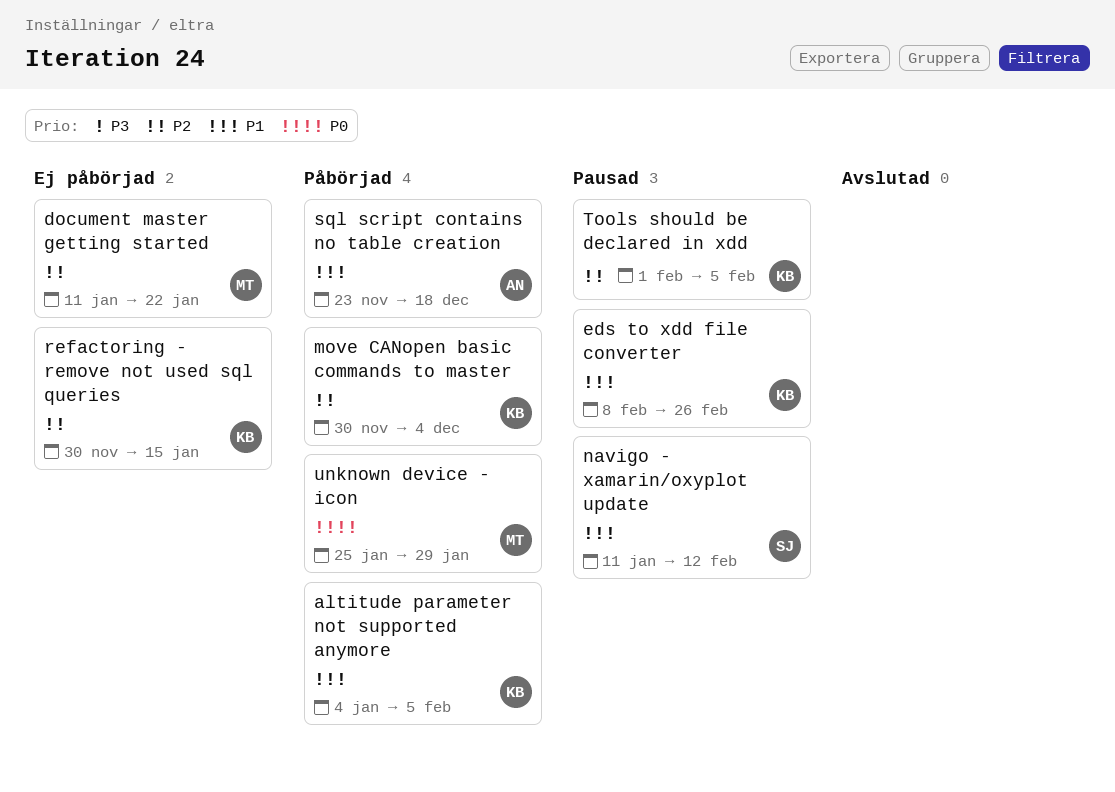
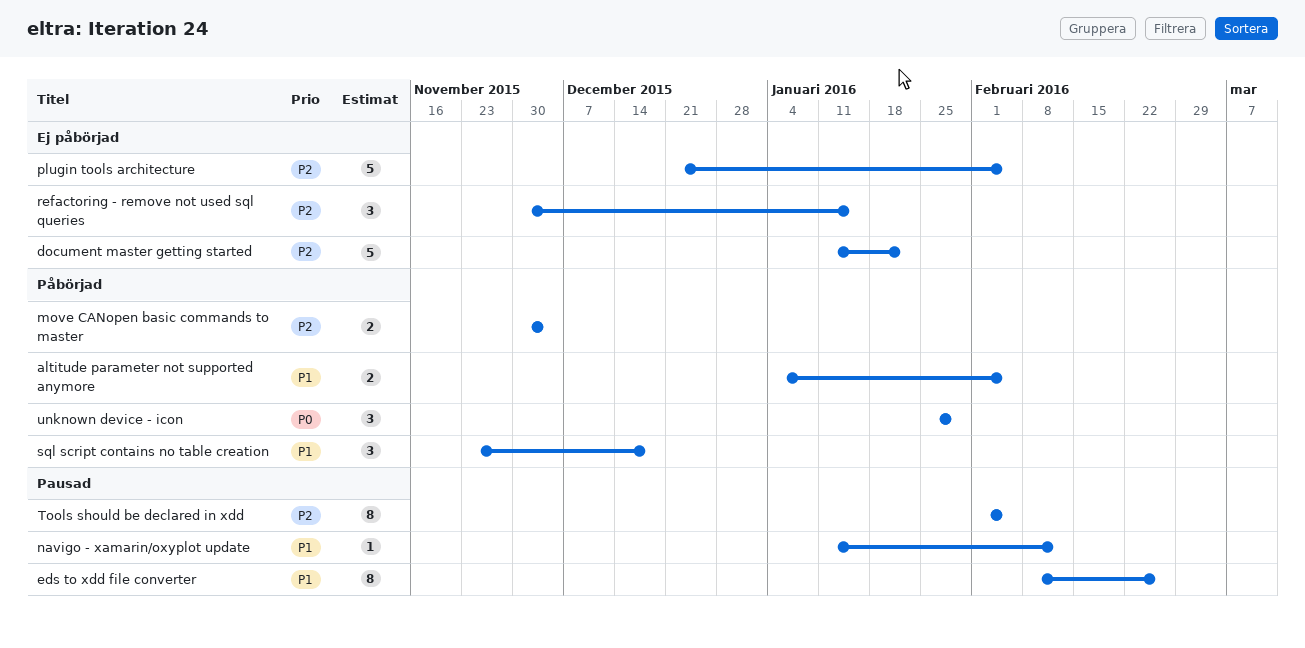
plugin tools architecture: none -> present

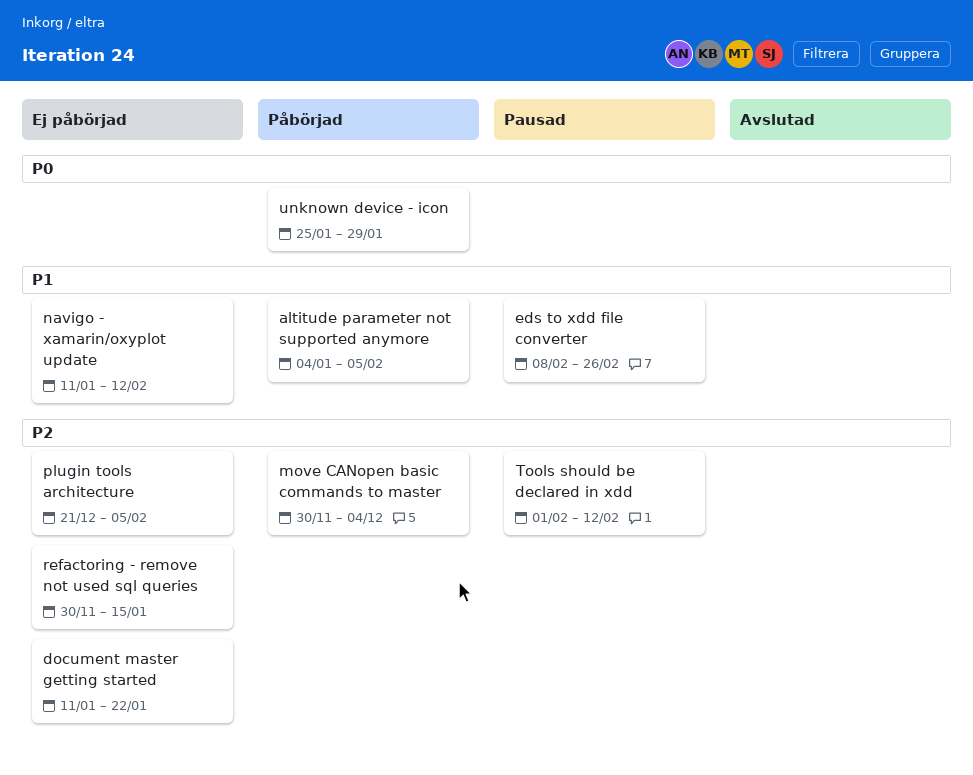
navigo - xamarin/oxyplot update, status: Pausad -> Ej påbörjad
sql script contains no table creation: present -> none
Tools should be declared in xdd, due: Feb 5 -> Feb 12

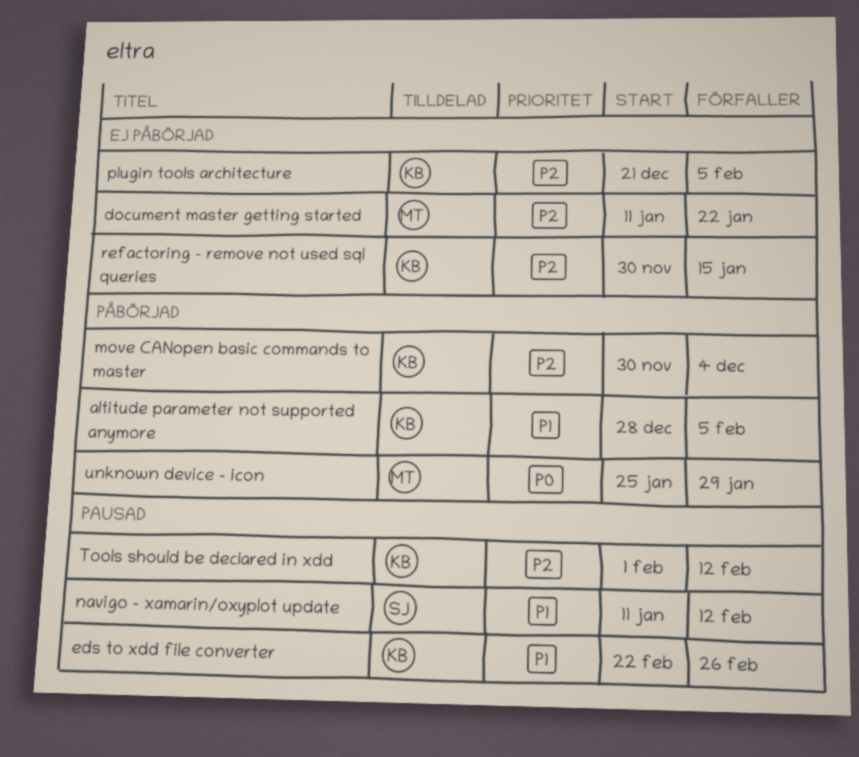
altitude parameter not supported anymore, start: Jan 4 -> Dec 28
eds to xdd file converter, start: Feb 8 -> Feb 22
navigo - xamarin/oxyplot update, status: Ej påbörjad -> Pausad

